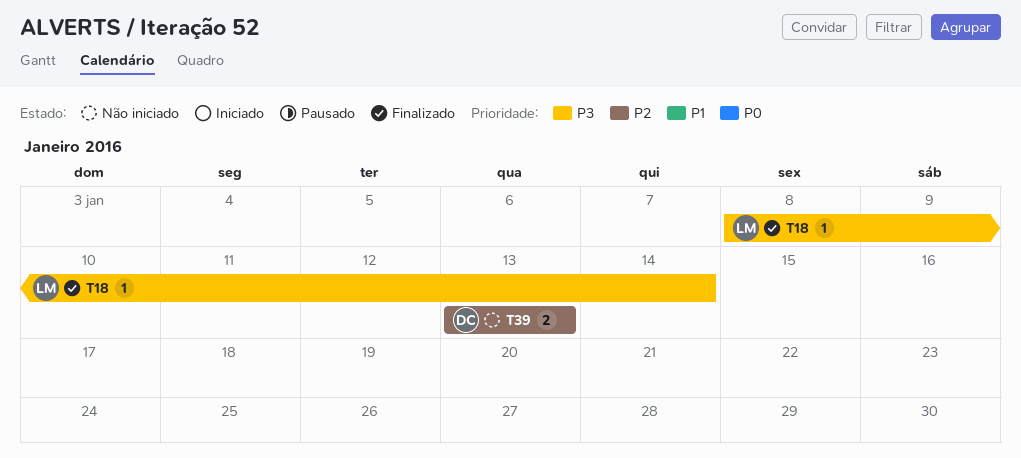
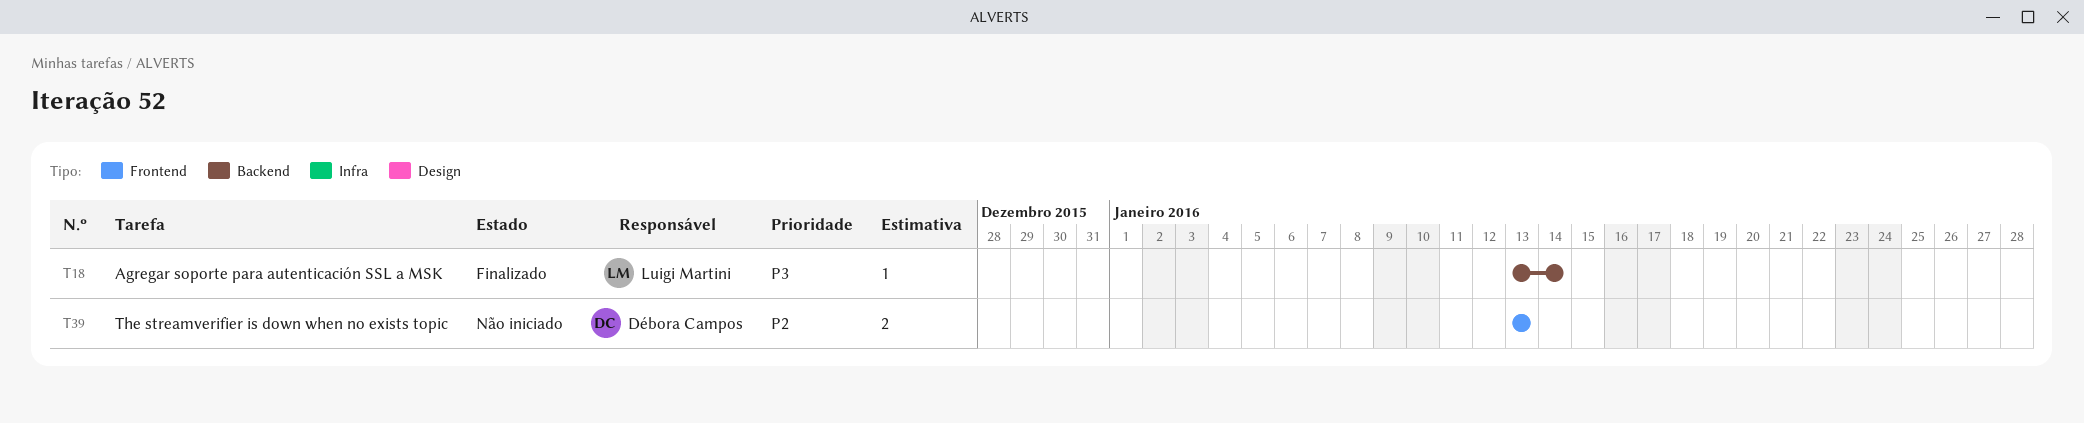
T18, start: Jan 8 -> Jan 13

